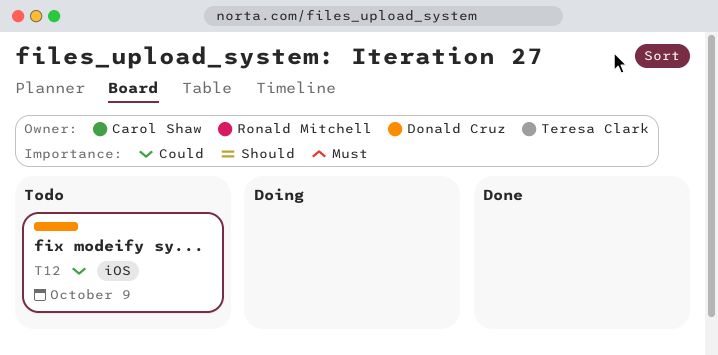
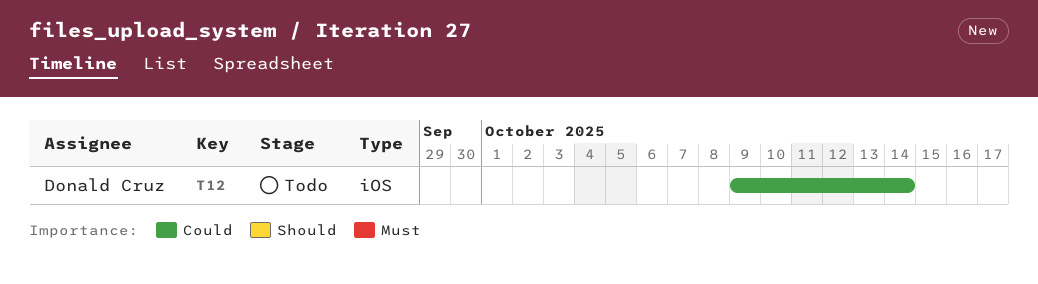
T12, due: Oct 9 -> Oct 14

